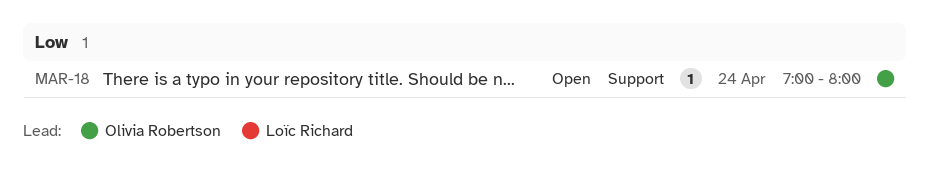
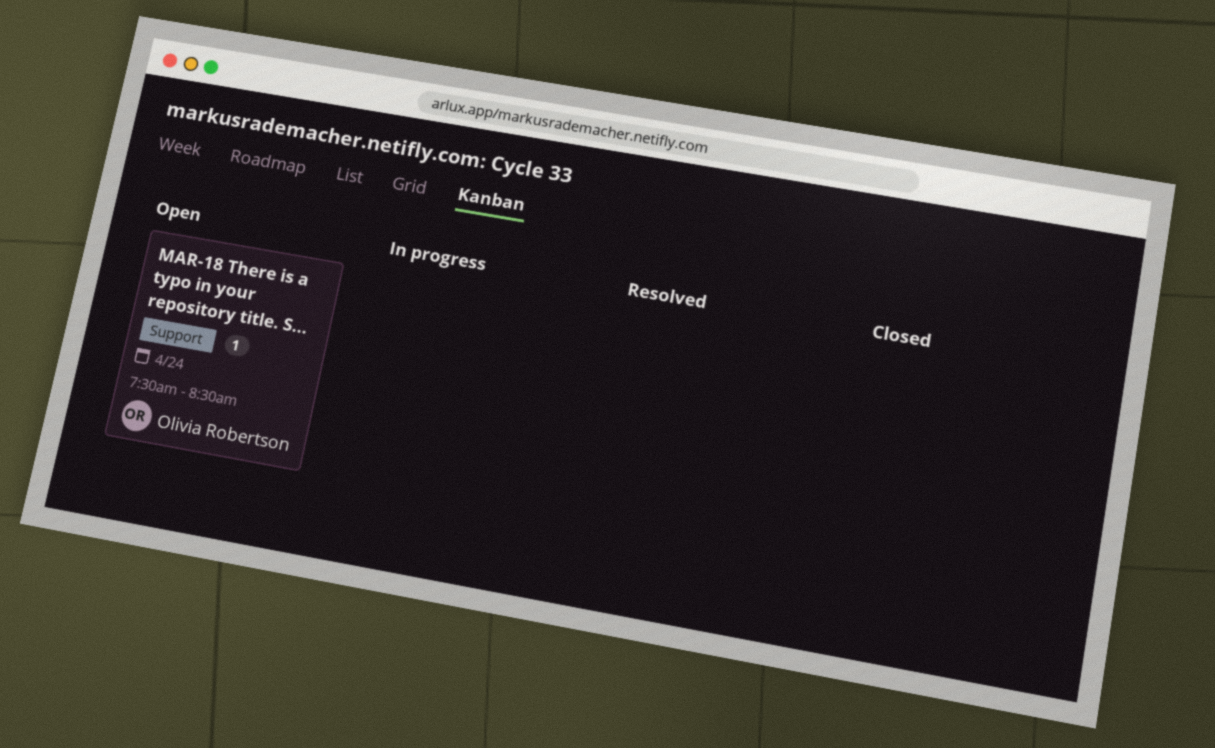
MAR-18, begins: 07:00 -> 07:30
MAR-18, ends: 08:00 -> 08:30

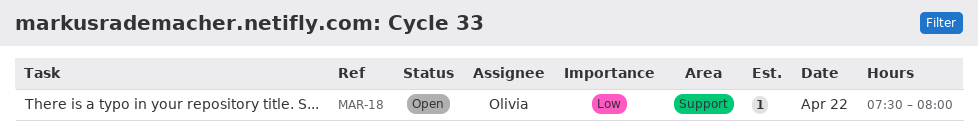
MAR-18, day: Apr 24 -> Apr 22
MAR-18, ends: 08:30 -> 08:00

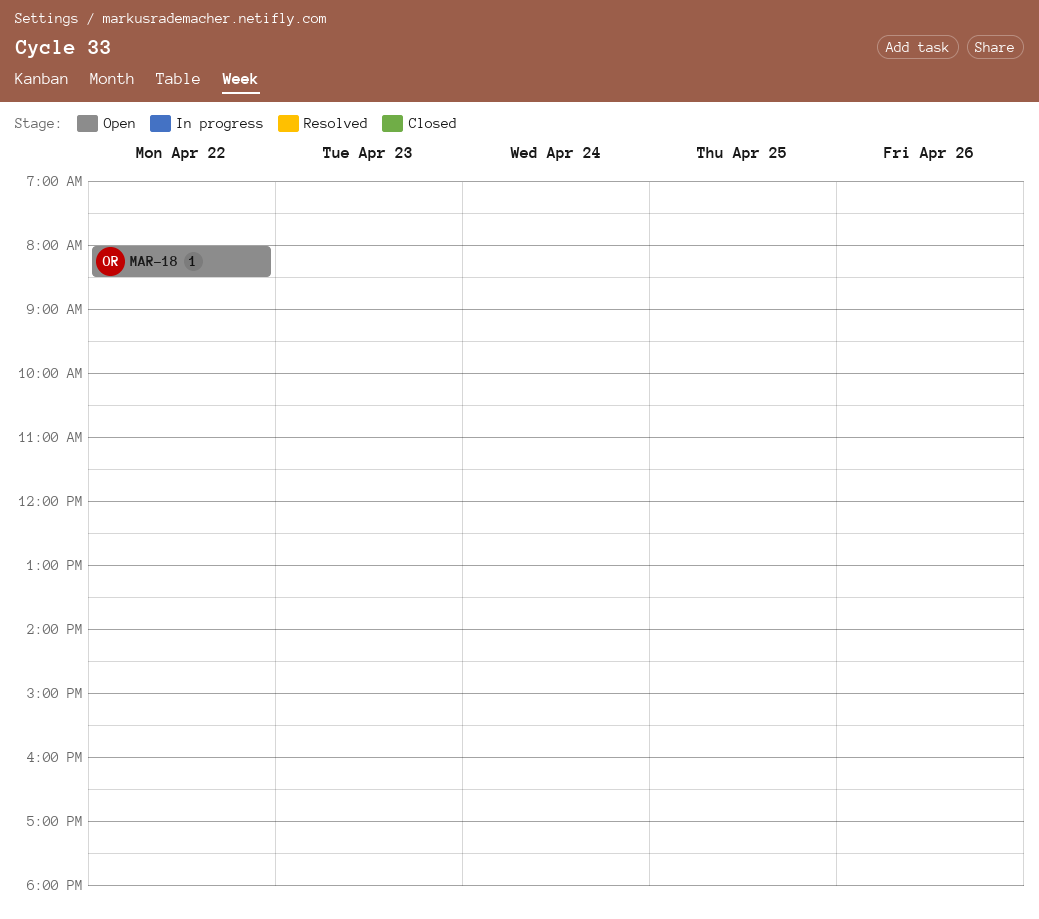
MAR-18, begins: 07:30 -> 08:00
MAR-18, ends: 08:00 -> 08:30

